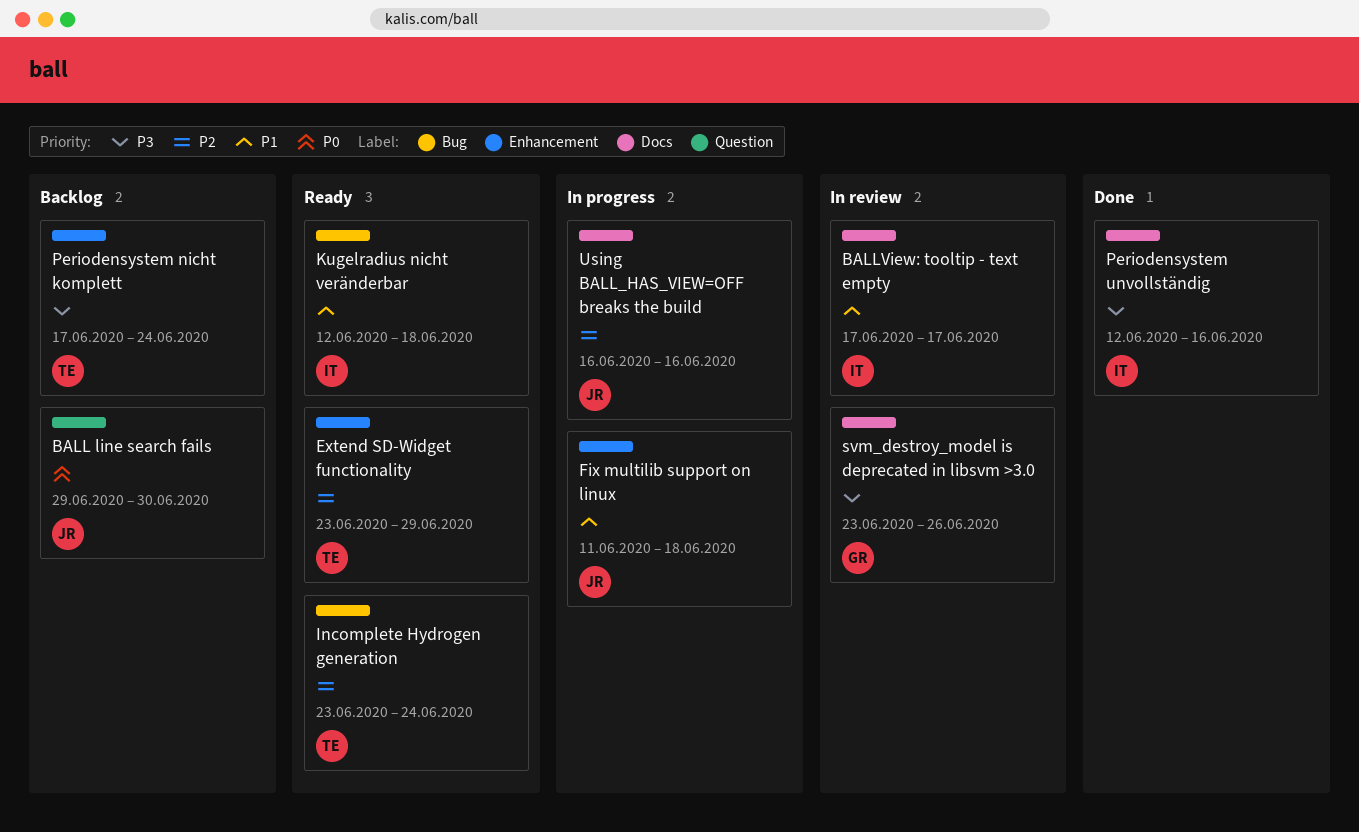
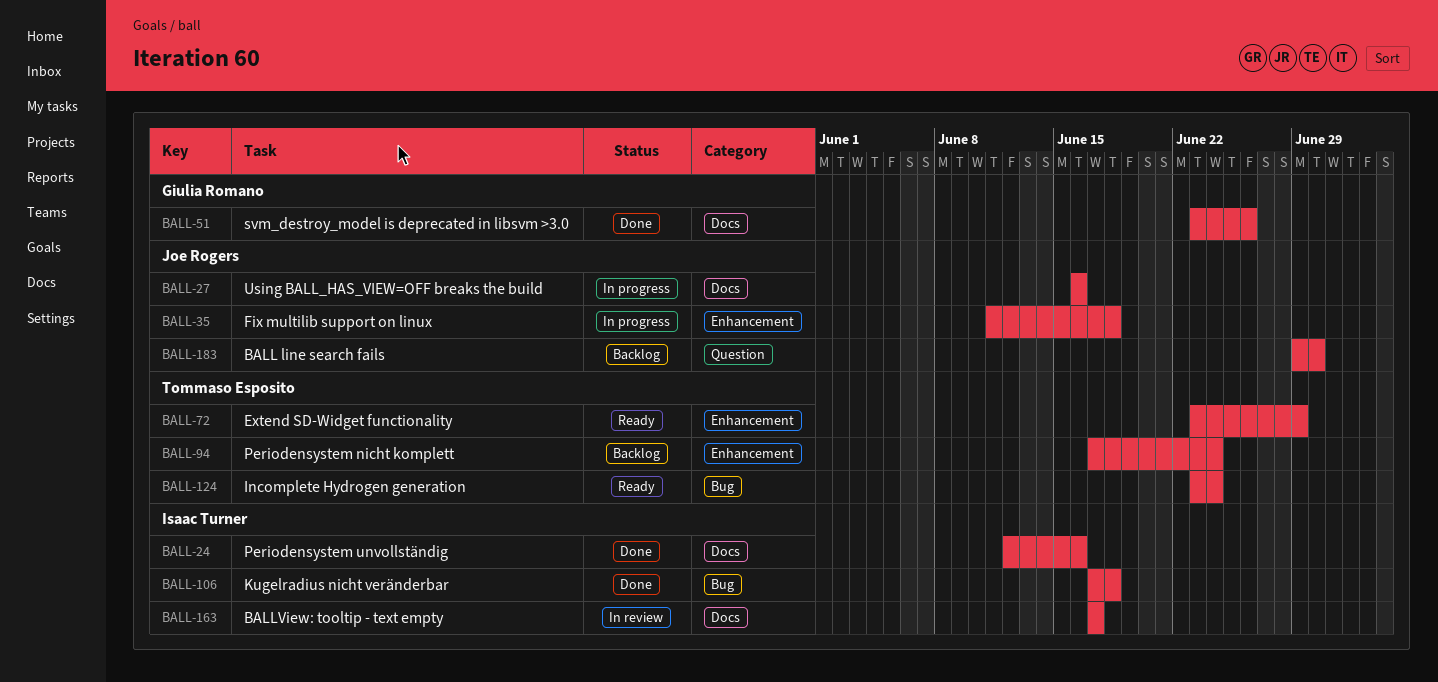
Kugelradius nicht veränderbar, status: Ready -> Done
Kugelradius nicht veränderbar, start: Jun 12 -> Jun 17
svm_destroy_model is deprecated in libsvm >3.0, status: In review -> Done

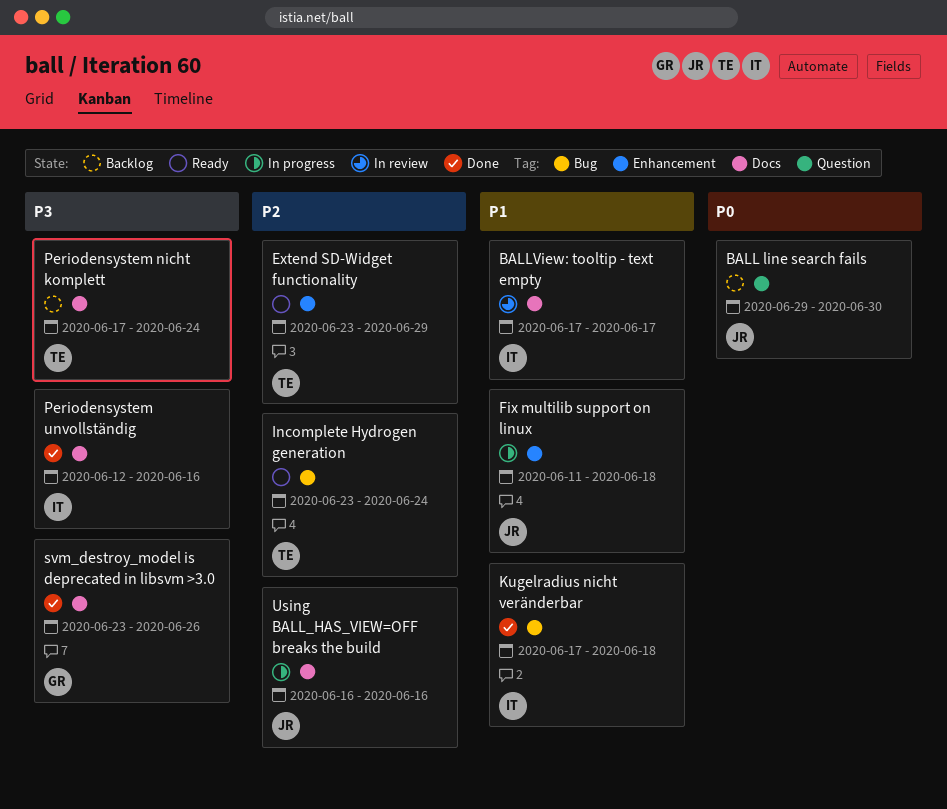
Periodensystem nicht komplett, label: Enhancement -> Docs

